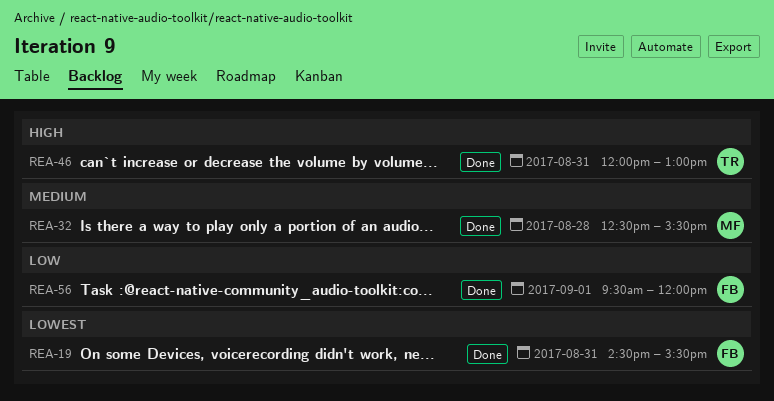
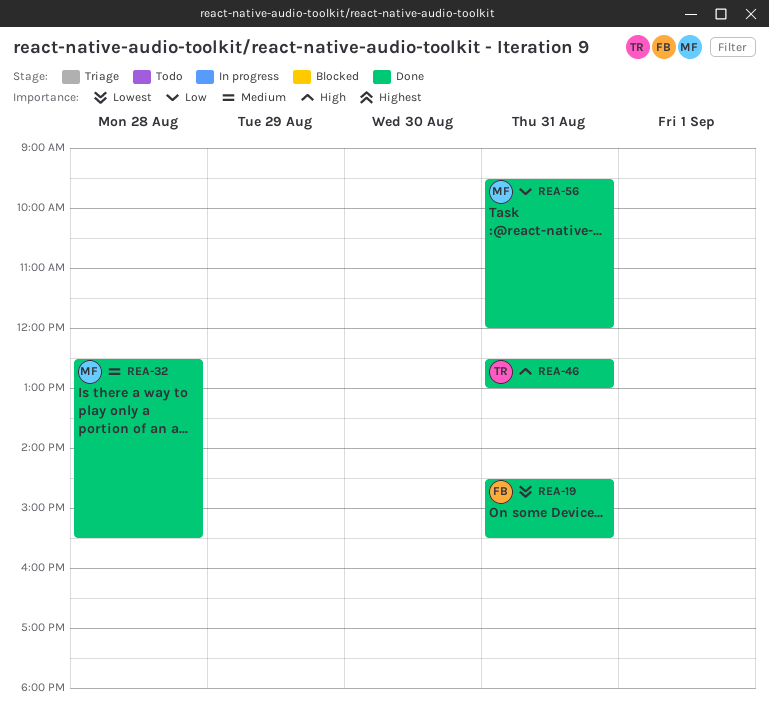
REA-46, begins: 12:00 -> 12:30
REA-56, owner: FB -> MF
REA-56, day: Sep 1 -> Aug 31

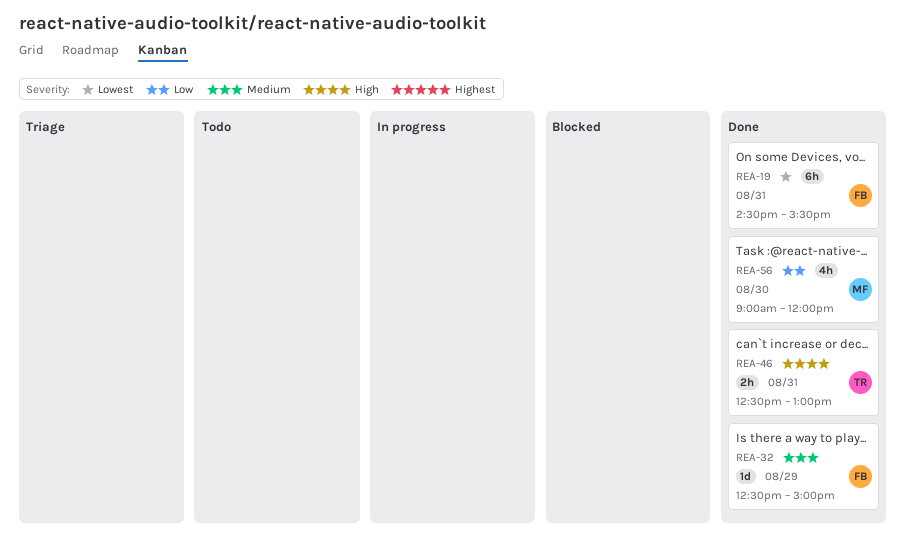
REA-32, owner: MF -> FB
REA-32, day: Aug 28 -> Aug 29
REA-32, ends: 15:30 -> 15:00
REA-56, day: Aug 31 -> Aug 30
REA-56, begins: 09:30 -> 09:00

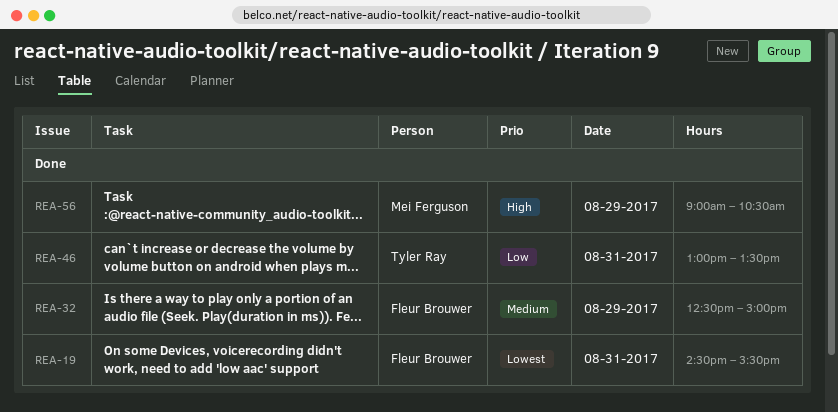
REA-46, priority: High -> Low
REA-46, begins: 12:30 -> 13:00
REA-46, ends: 13:00 -> 13:30
REA-56, priority: Low -> High
REA-56, day: Aug 30 -> Aug 29
REA-56, ends: 12:00 -> 10:30

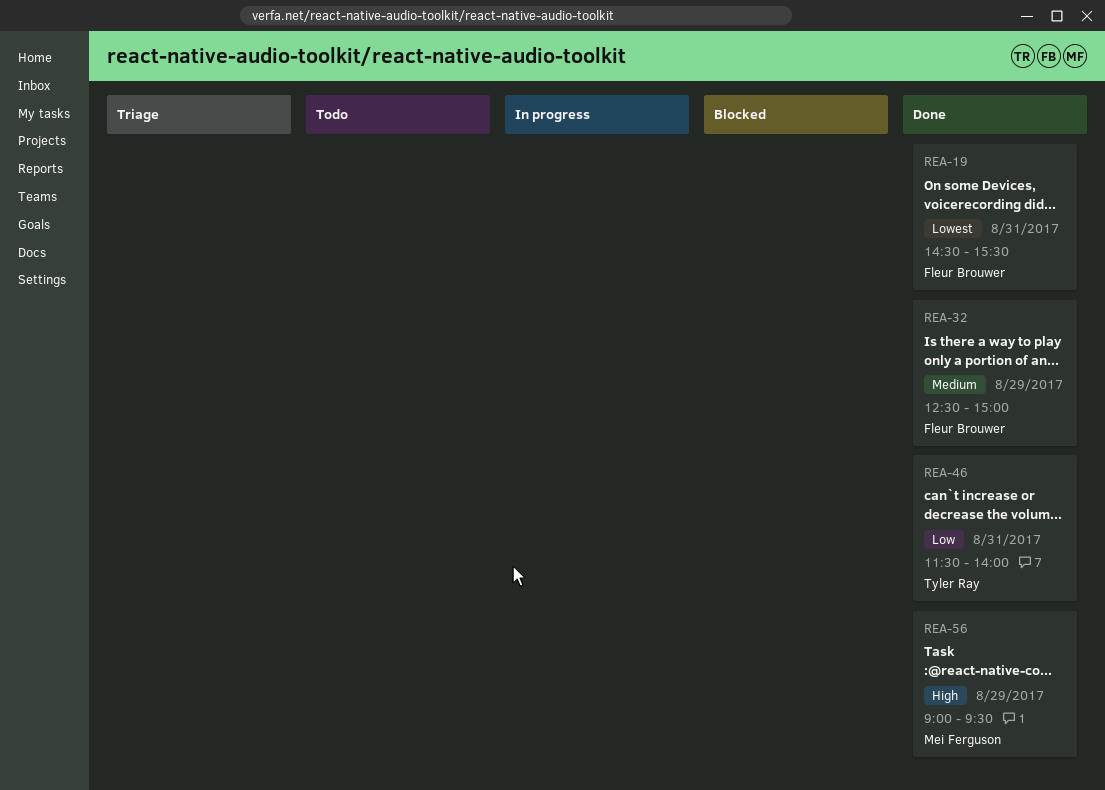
REA-46, begins: 13:00 -> 11:30
REA-46, ends: 13:30 -> 14:00
REA-56, ends: 10:30 -> 09:30

